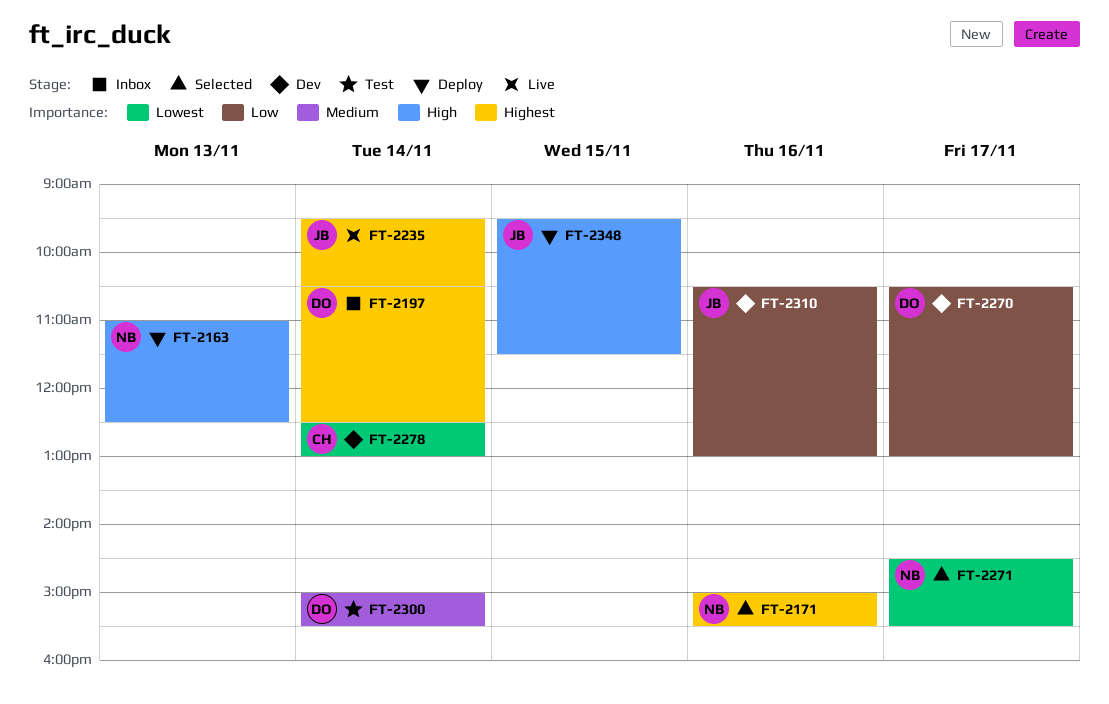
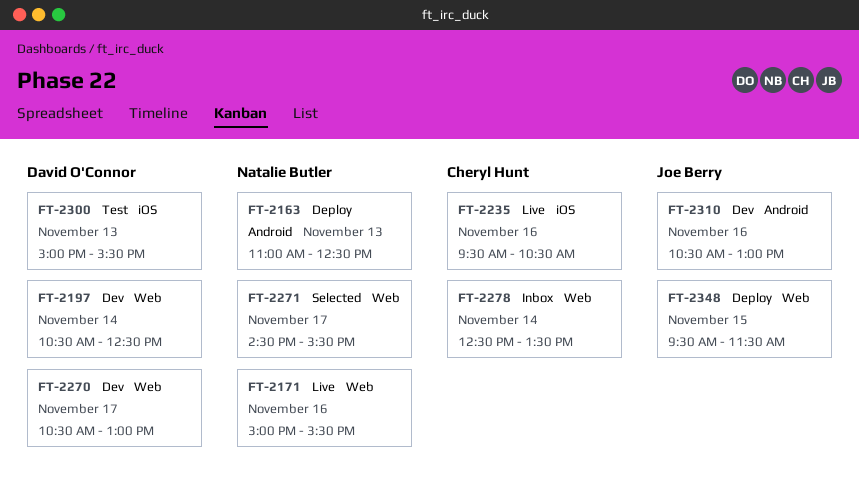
FT-2171, status: Selected -> Live
FT-2197, status: Inbox -> Dev
FT-2235, owner: Joe Berry -> Cheryl Hunt
FT-2235, day: Nov 14 -> Nov 16
FT-2278, status: Dev -> Inbox
FT-2278, ends: 13:00 -> 13:30
FT-2300, day: Nov 14 -> Nov 13

